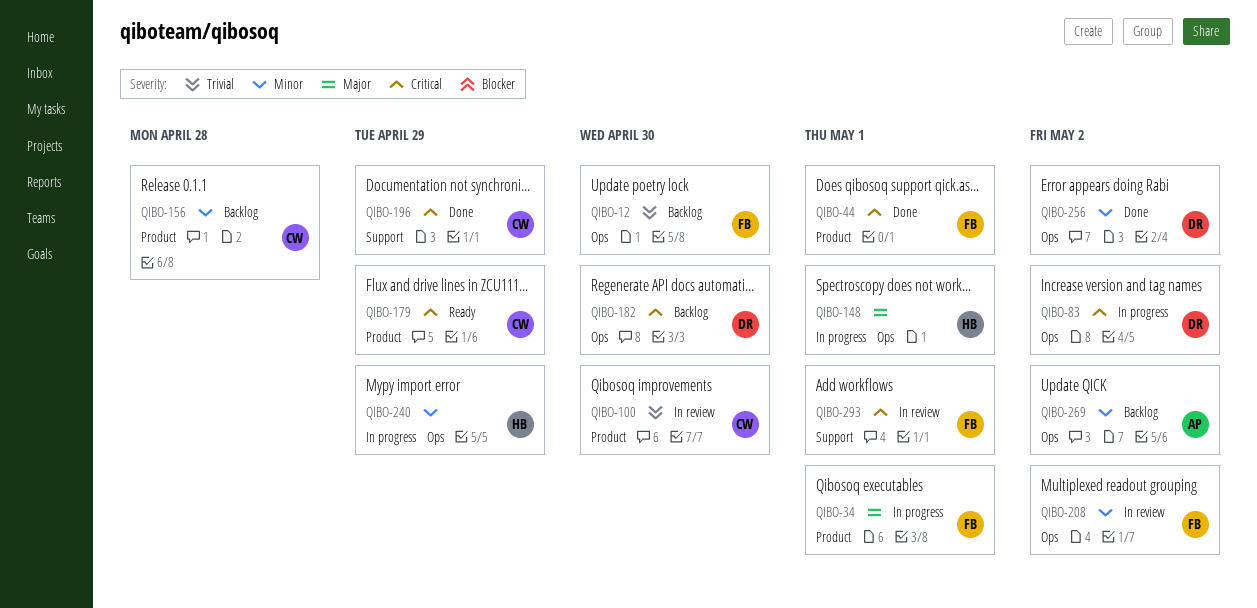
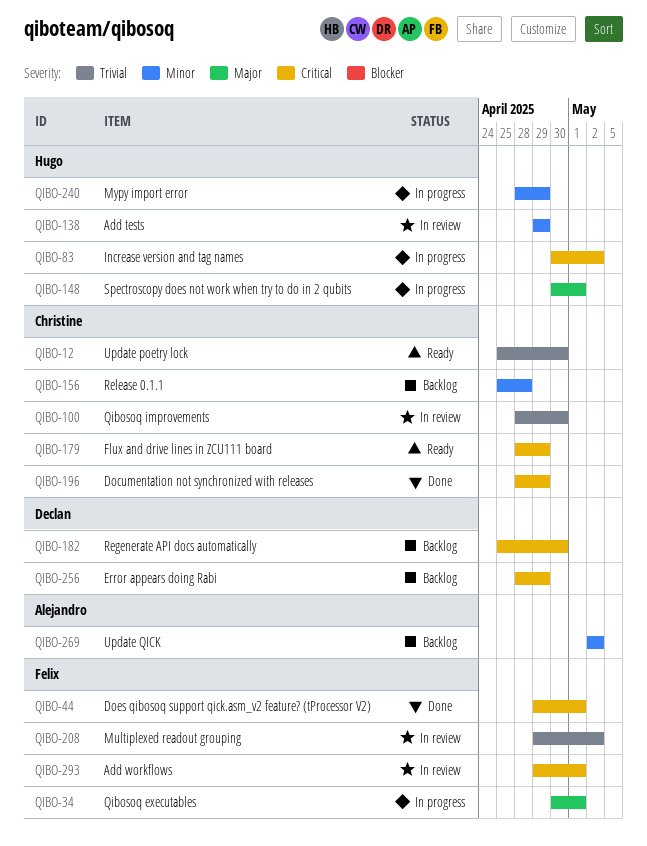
QIBO-12, status: Backlog -> Ready
QIBO-12, owner: Felix -> Christine
QIBO-83, owner: Declan -> Hugo
QIBO-138: none -> present
QIBO-208, priority: Minor -> Trivial
QIBO-256, status: Done -> Backlog
QIBO-256, priority: Minor -> Critical
QIBO-256, due: May 2 -> Apr 29

